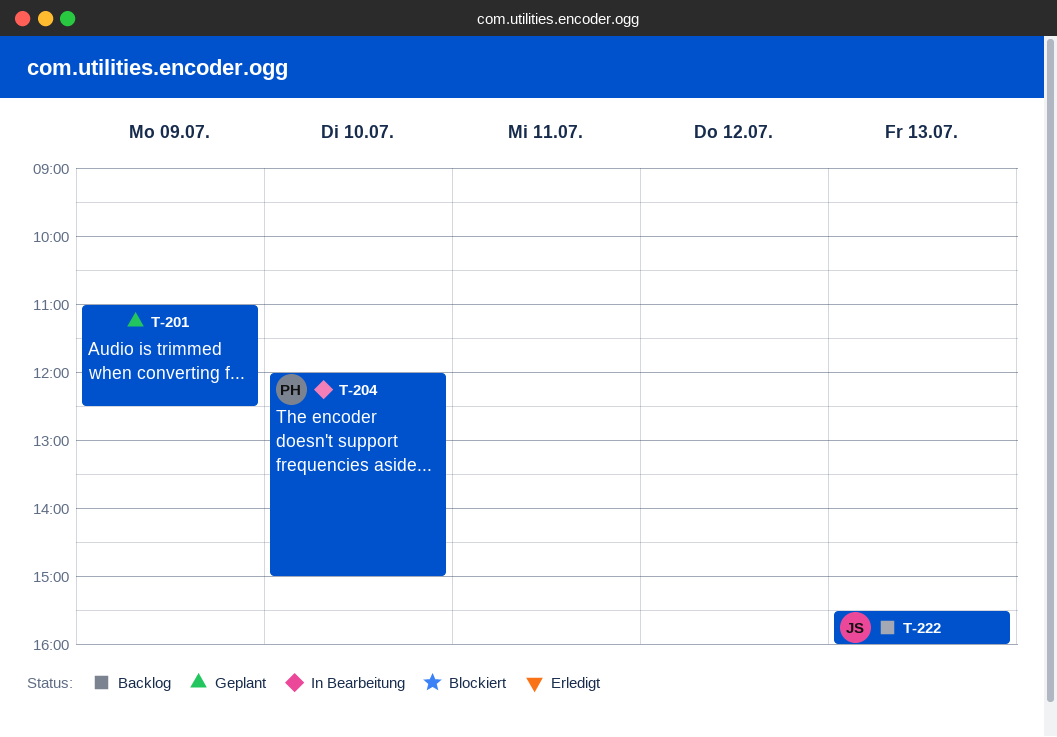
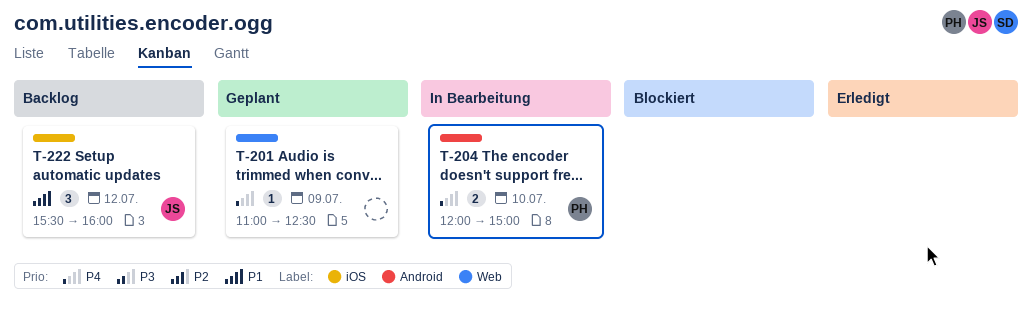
T-222, day: Jul 13 -> Jul 12

